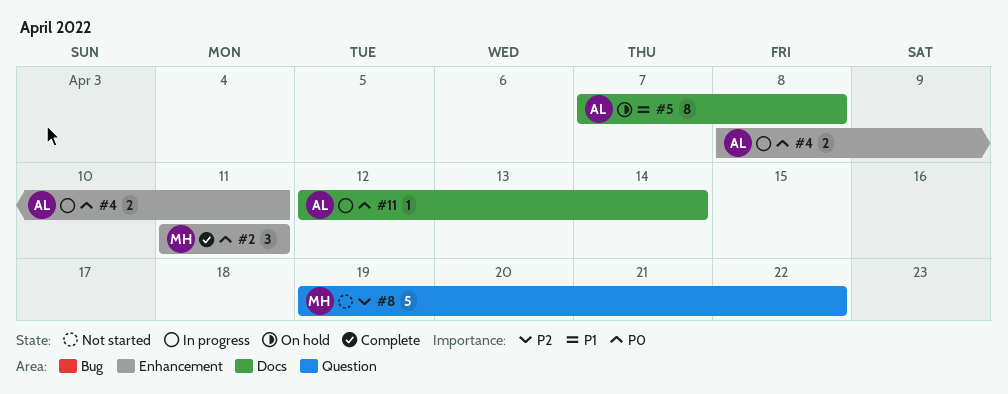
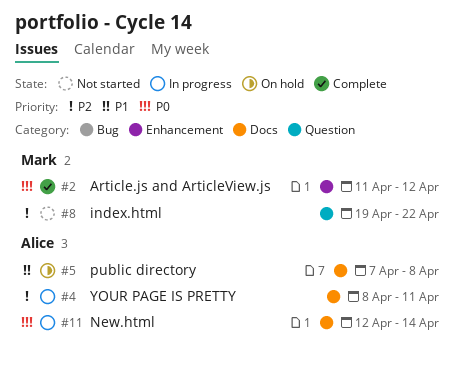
#2, due: Apr 11 -> Apr 12
#4, priority: P0 -> P2
#4, label: Enhancement -> Docs

